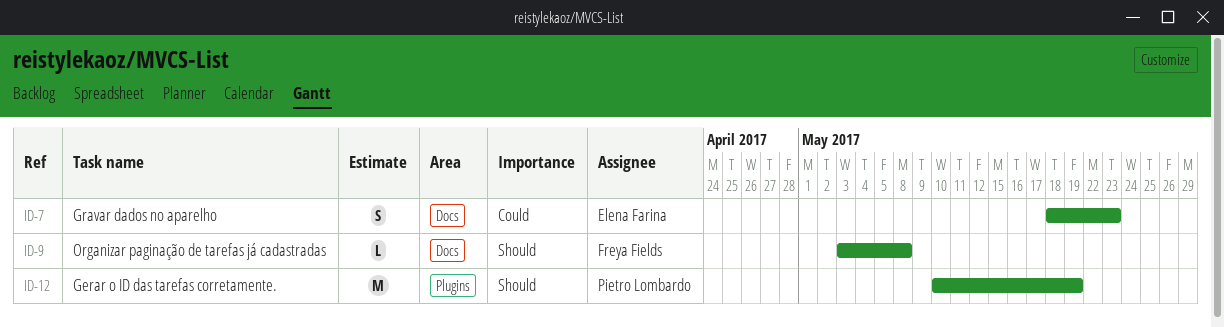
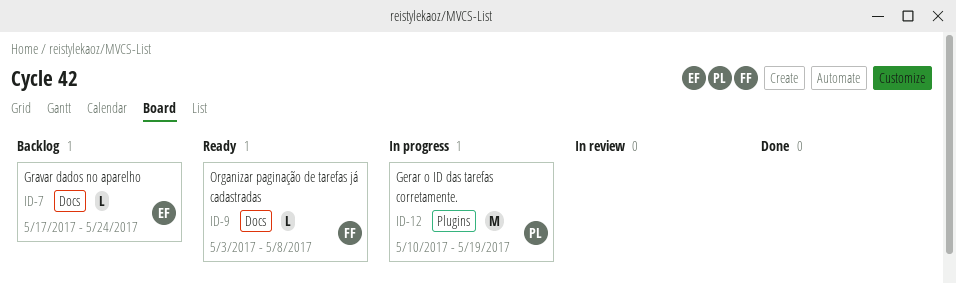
ID-7, estimate: S -> L
ID-7, start: May 18 -> May 17
ID-7, due: May 23 -> May 24

